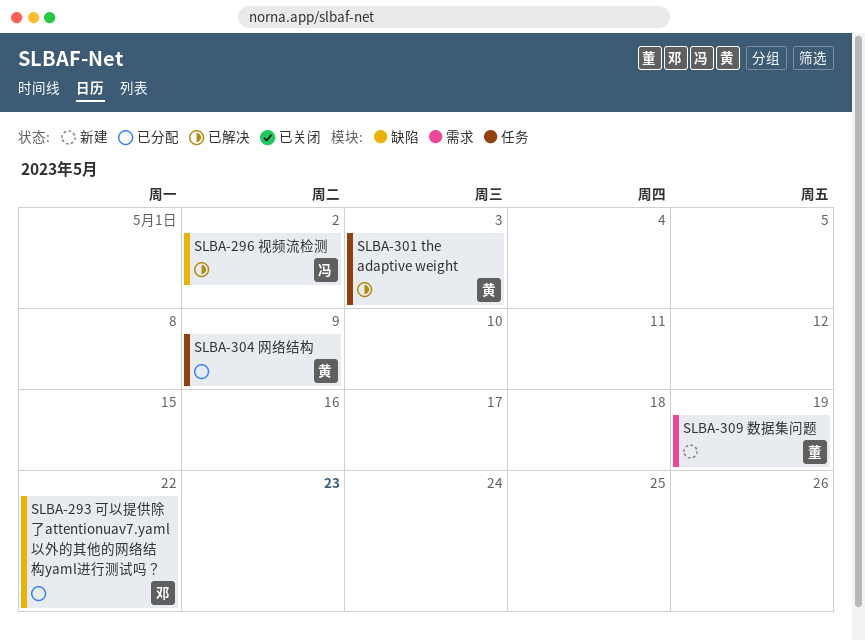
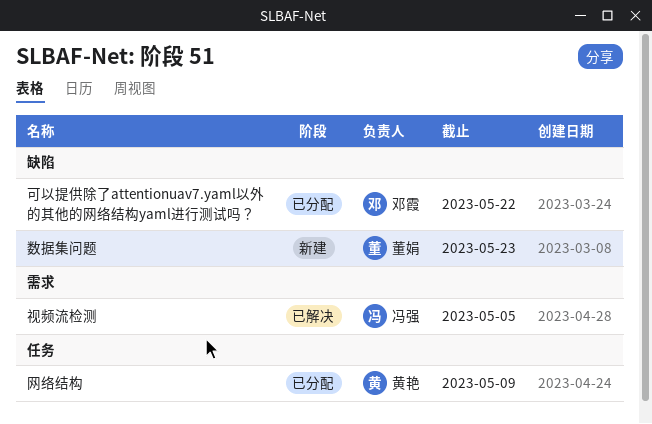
the adaptive weight: present -> none
数据集问题, label: 需求 -> 缺陷
数据集问题, due: May 19 -> May 23
视频流检测, label: 缺陷 -> 需求
视频流检测, due: May 2 -> May 5

